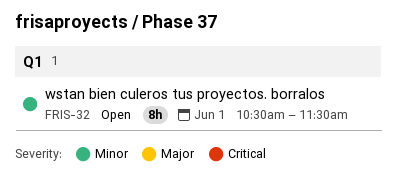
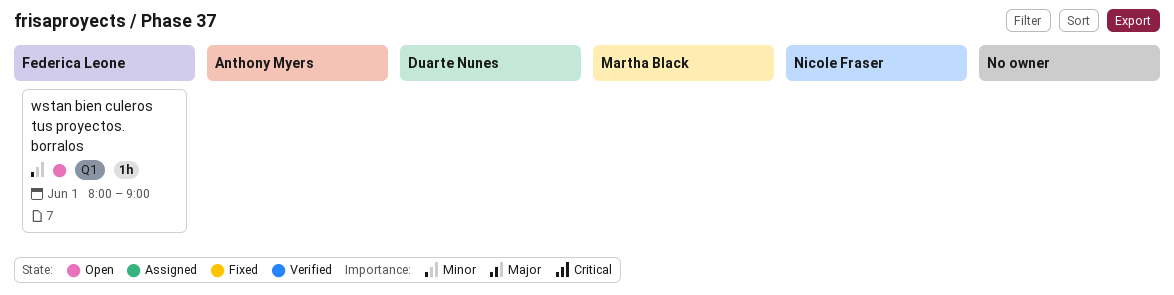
wstan bien culeros tus proyectos. borralos, estimate: 8h -> 1h
wstan bien culeros tus proyectos. borralos, begins: 10:30 -> 08:00
wstan bien culeros tus proyectos. borralos, ends: 11:30 -> 09:00

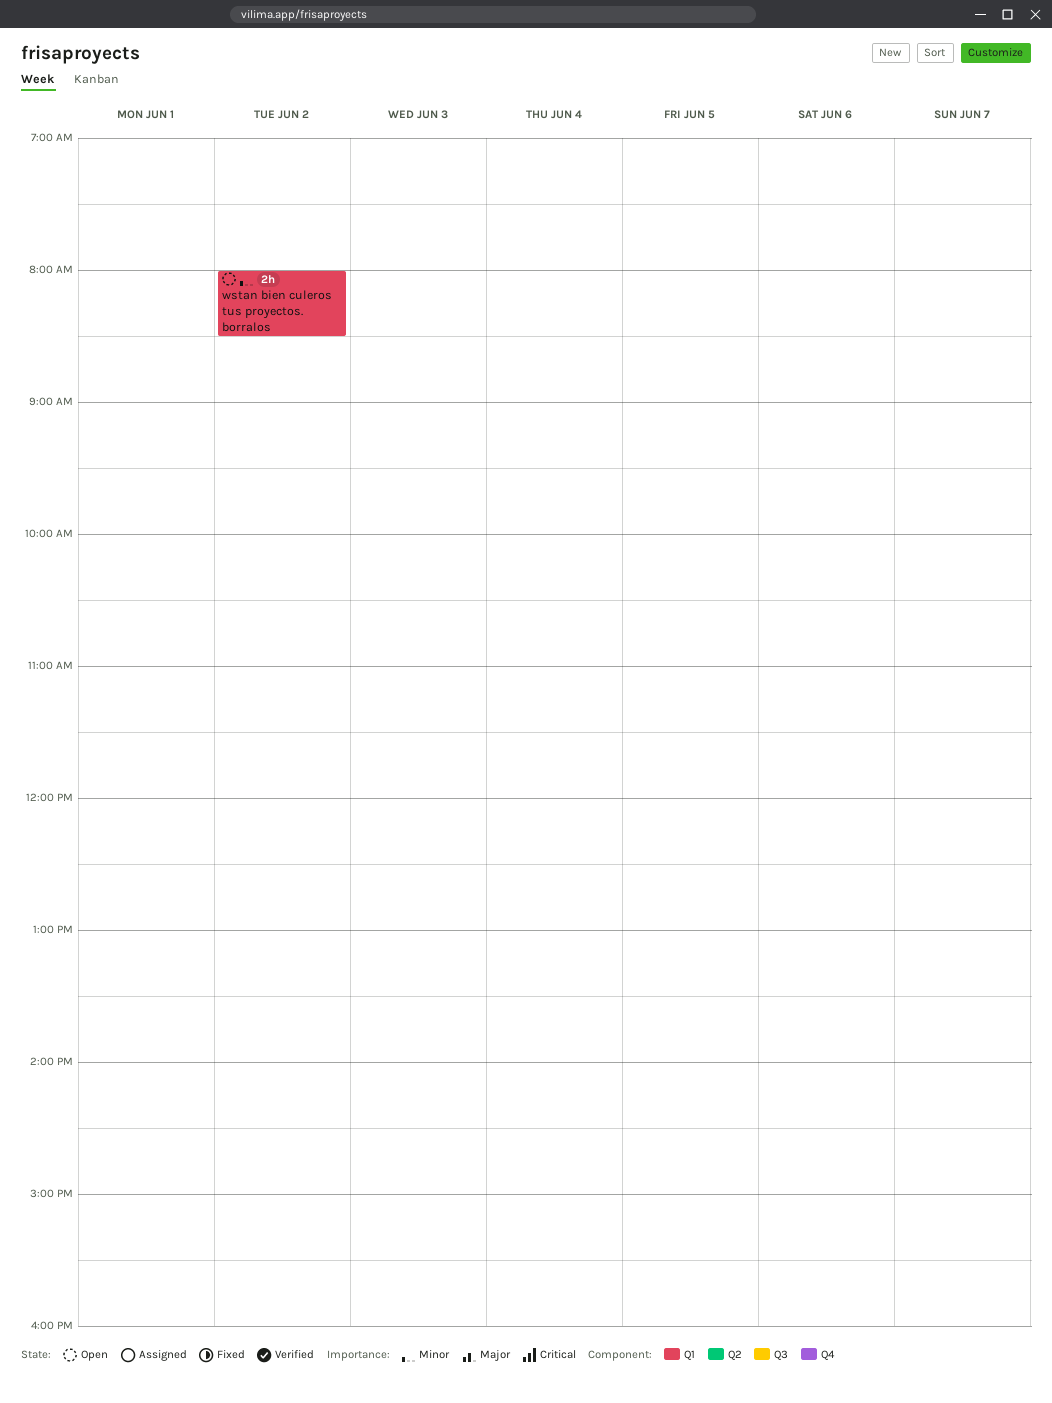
wstan bien culeros tus proyectos. borralos, estimate: 1h -> 2h
wstan bien culeros tus proyectos. borralos, day: Jun 1 -> Jun 2
wstan bien culeros tus proyectos. borralos, ends: 09:00 -> 08:30

